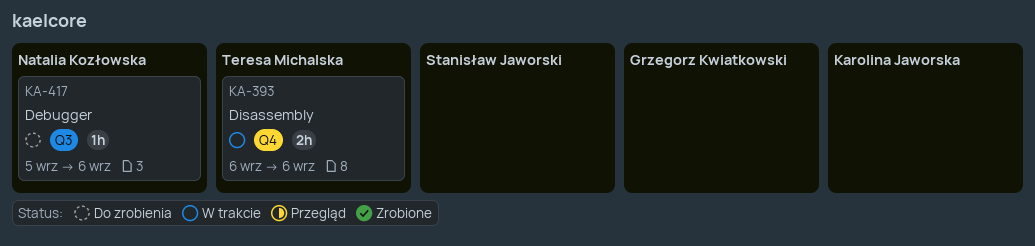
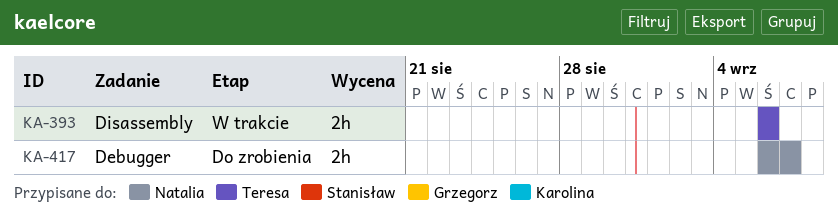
KA-417, estimate: 1h -> 2h
KA-417, start: Sep 5 -> Sep 6
KA-417, due: Sep 6 -> Sep 7

